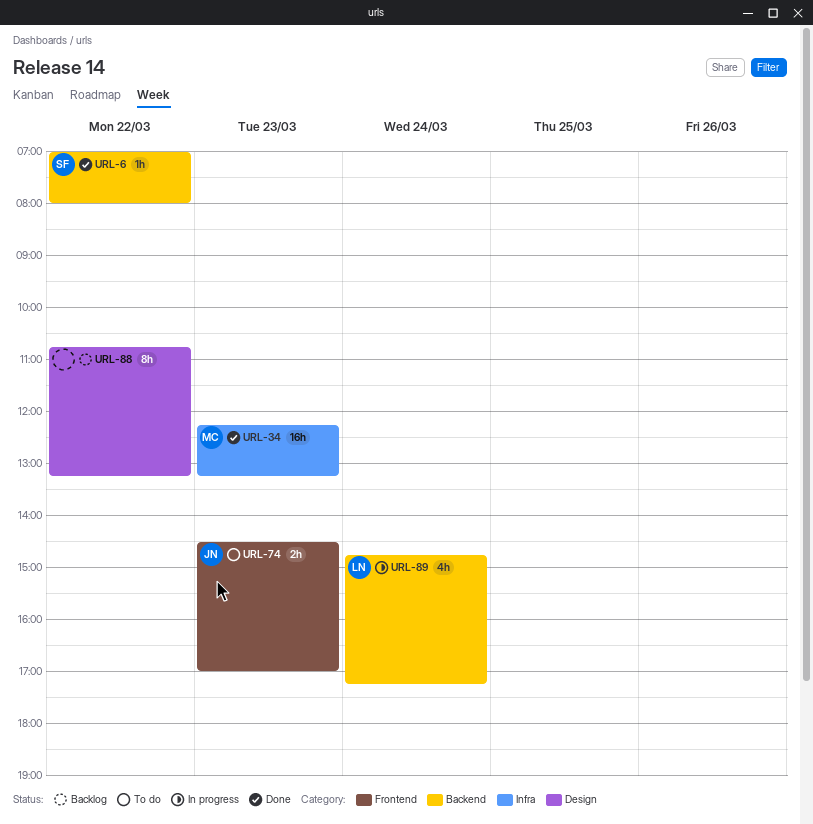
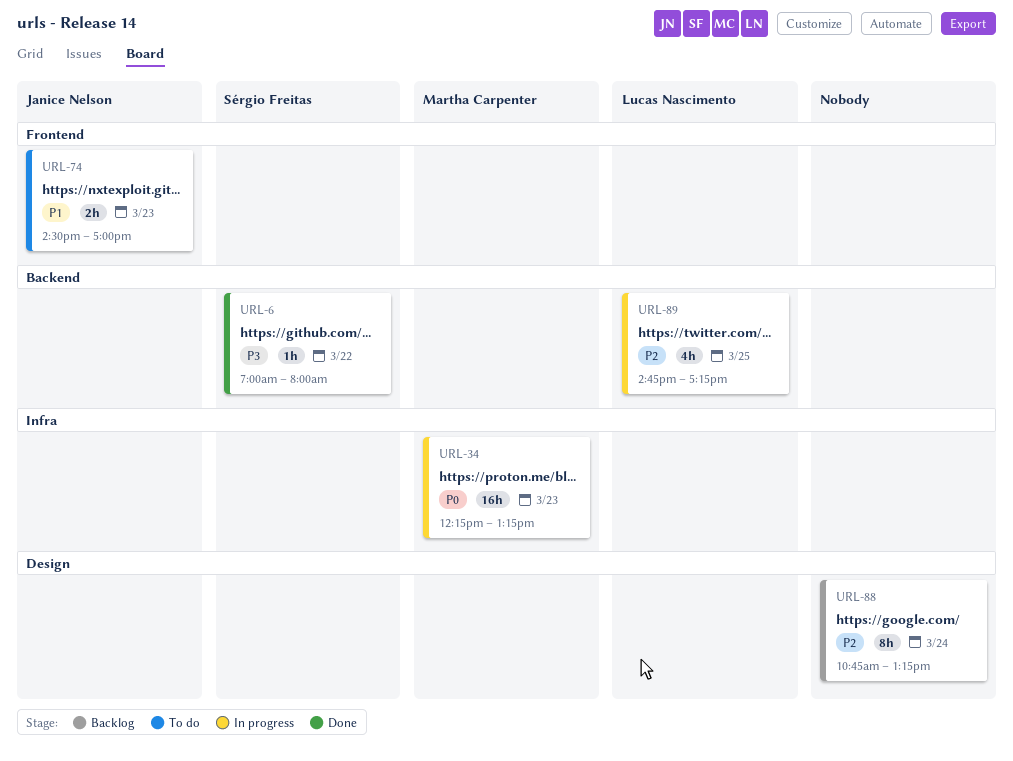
URL-34, status: Done -> In progress
URL-88, day: Mar 22 -> Mar 24
URL-89, day: Mar 24 -> Mar 25

